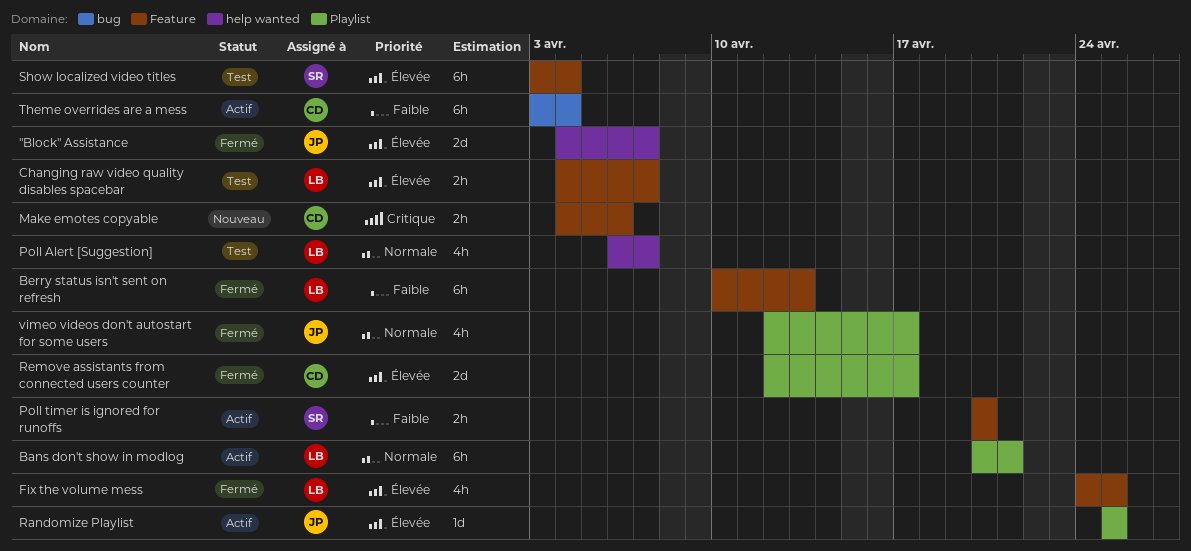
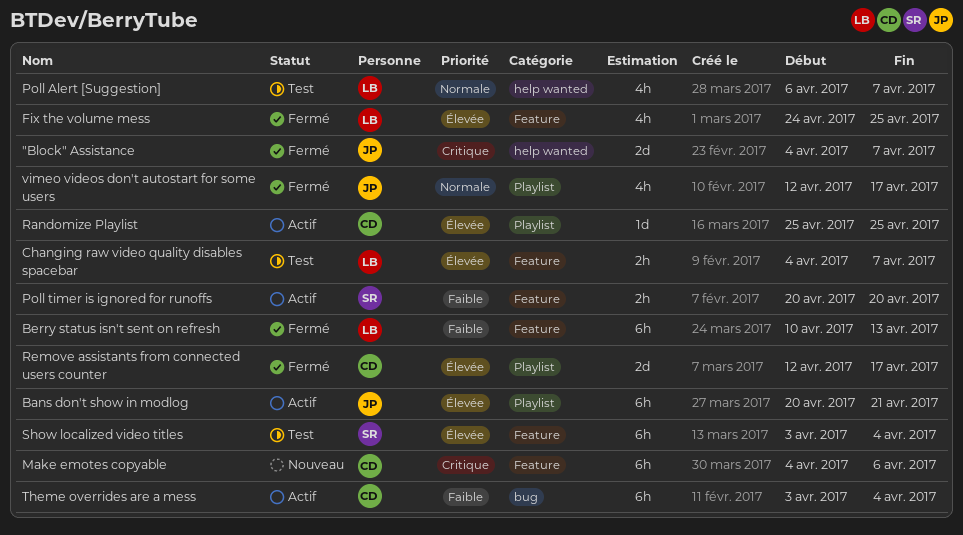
"Block" Assistance, priority: Élevée -> Critique
Bans don't show in modlog, owner: LB -> JP
Bans don't show in modlog, priority: Normale -> Élevée
Make emotes copyable, estimate: 2h -> 6h
Randomize Playlist, owner: JP -> CD

